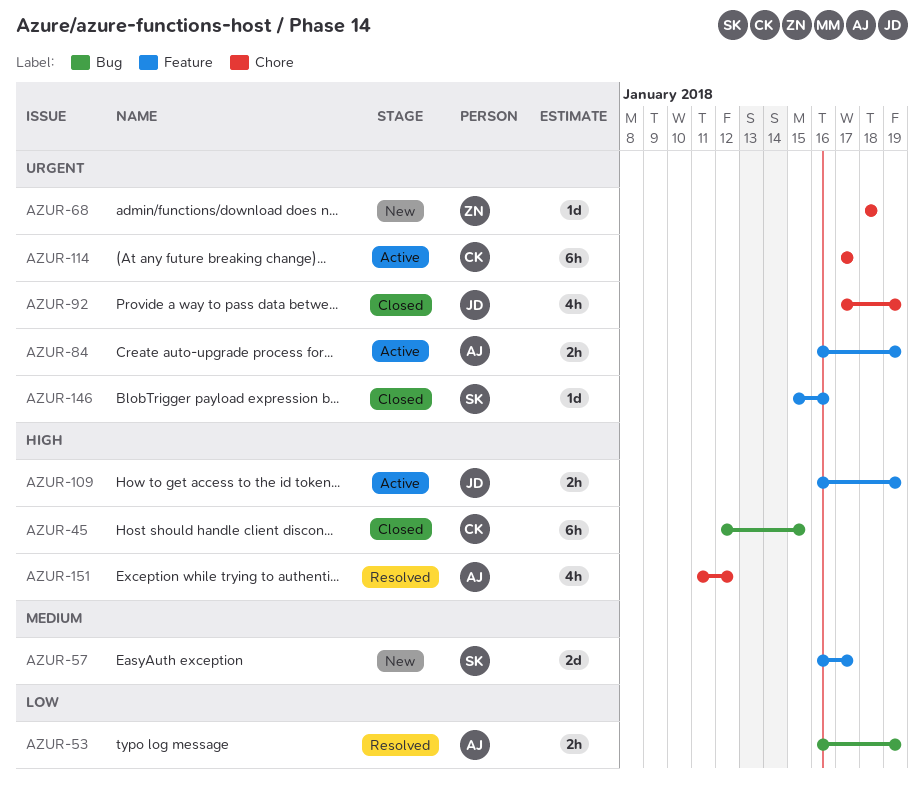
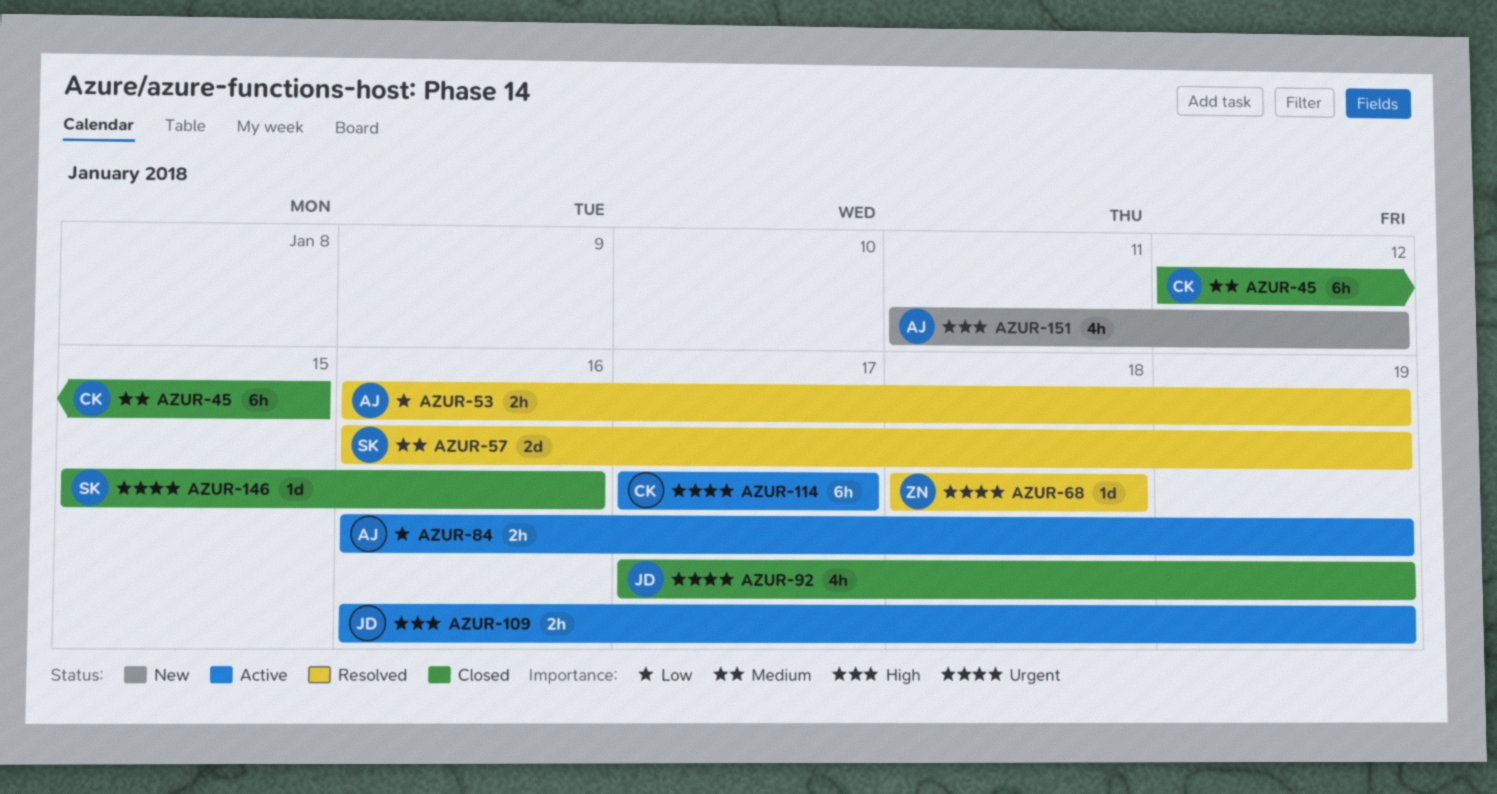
AZUR-45, priority: High -> Medium
AZUR-57, status: New -> Resolved
AZUR-57, due: Jan 17 -> Jan 19
AZUR-68, status: New -> Resolved
AZUR-84, priority: Urgent -> Low
AZUR-151, status: Resolved -> New

